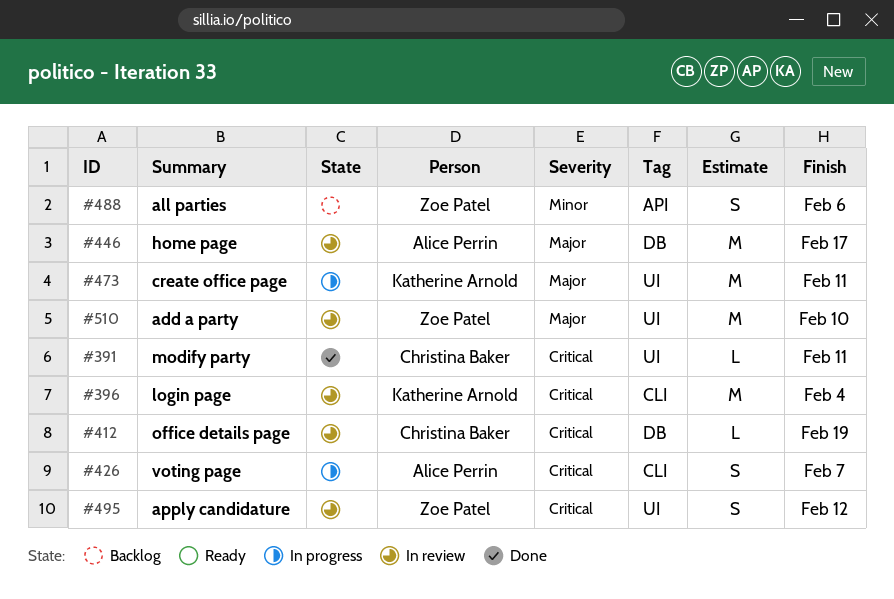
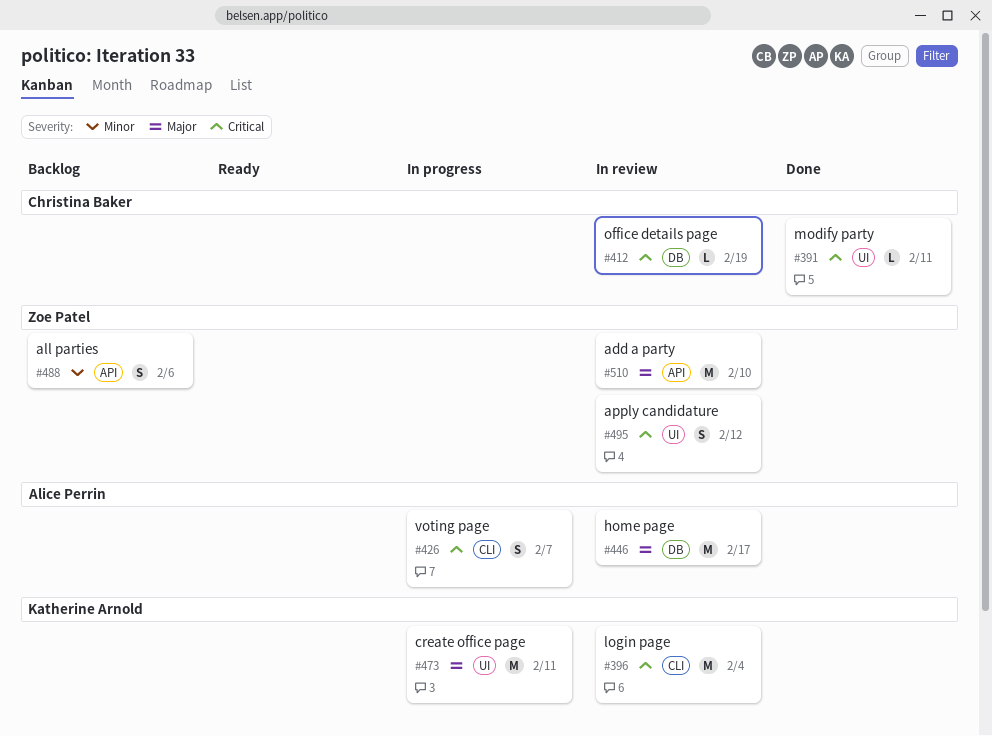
#510, label: UI -> API

